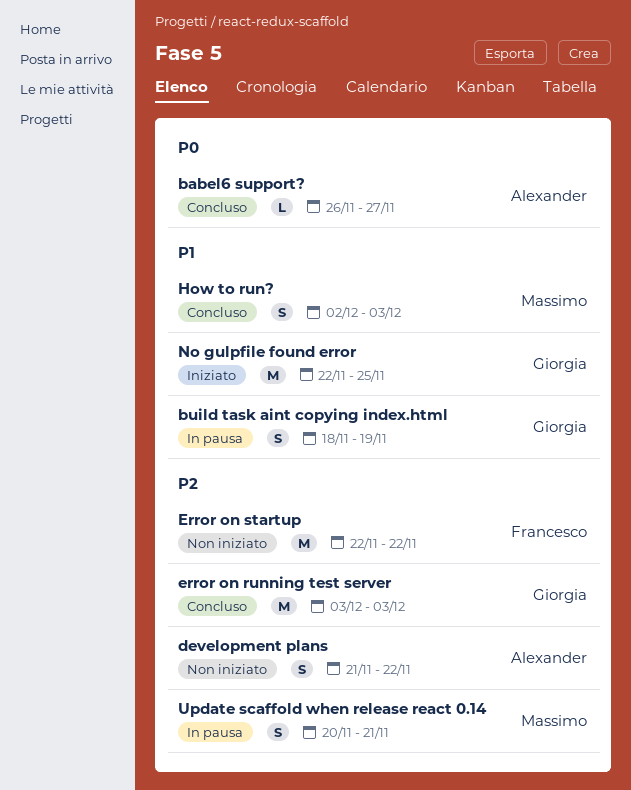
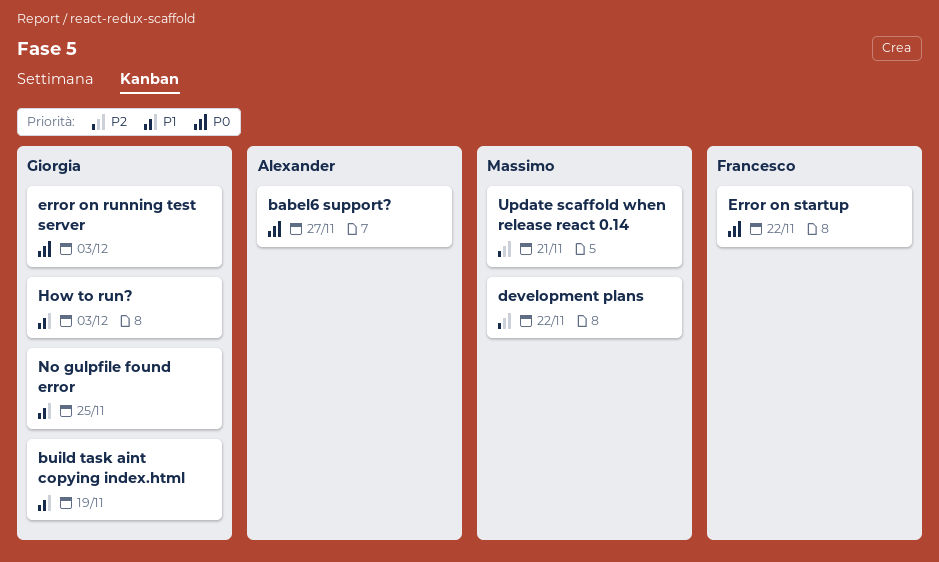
development plans, owner: Alexander -> Massimo
error on running test server, priority: P2 -> P0
Error on startup, priority: P2 -> P0
How to run?, owner: Massimo -> Giorgia

